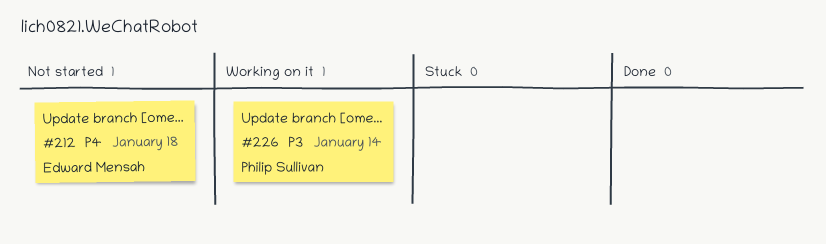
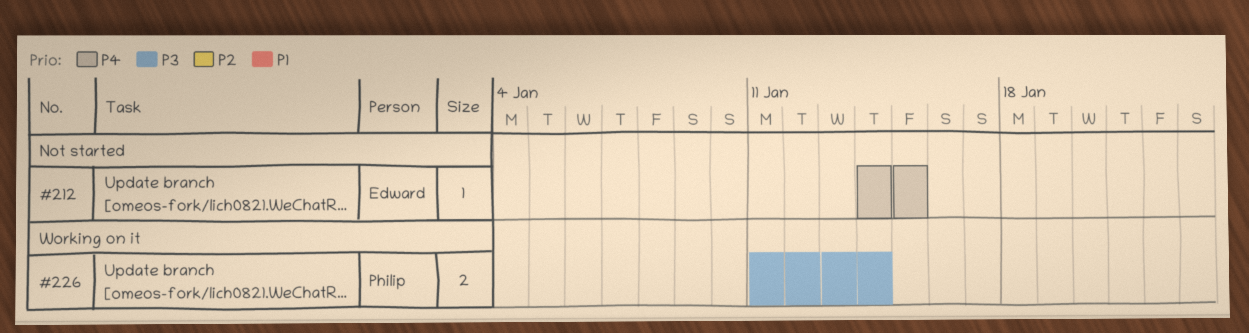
#212, due: Jan 18 -> Jan 15

